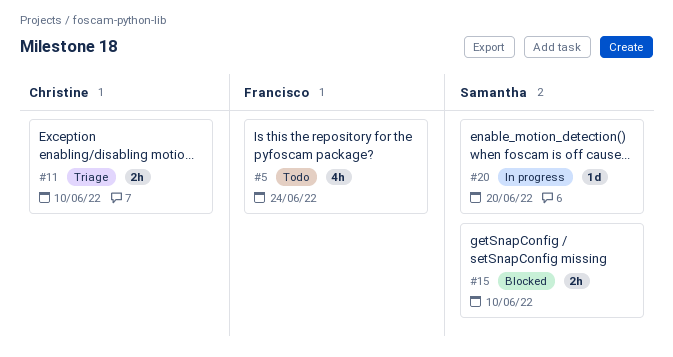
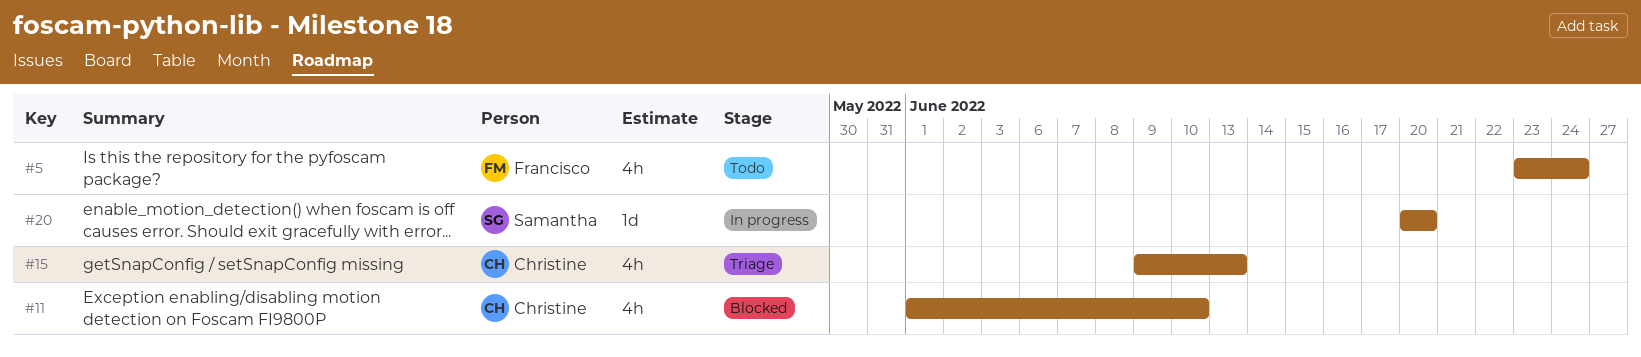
#11, status: Triage -> Blocked
#11, estimate: 2h -> 4h
#15, status: Blocked -> Triage
#15, owner: Samantha -> Christine
#15, estimate: 2h -> 4h
#15, due: Jun 10 -> Jun 13

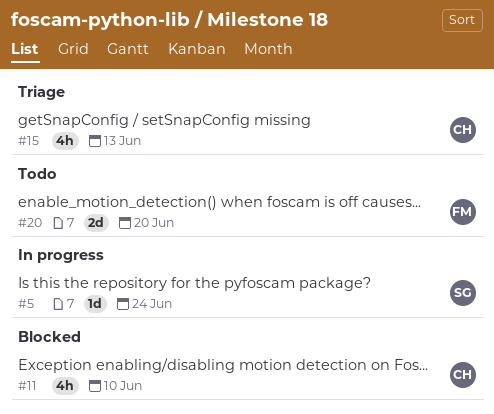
#5, status: Todo -> In progress
#5, owner: Francisco -> Samantha
#5, estimate: 4h -> 1d
#20, status: In progress -> Todo
#20, owner: Samantha -> Francisco
#20, estimate: 1d -> 2d

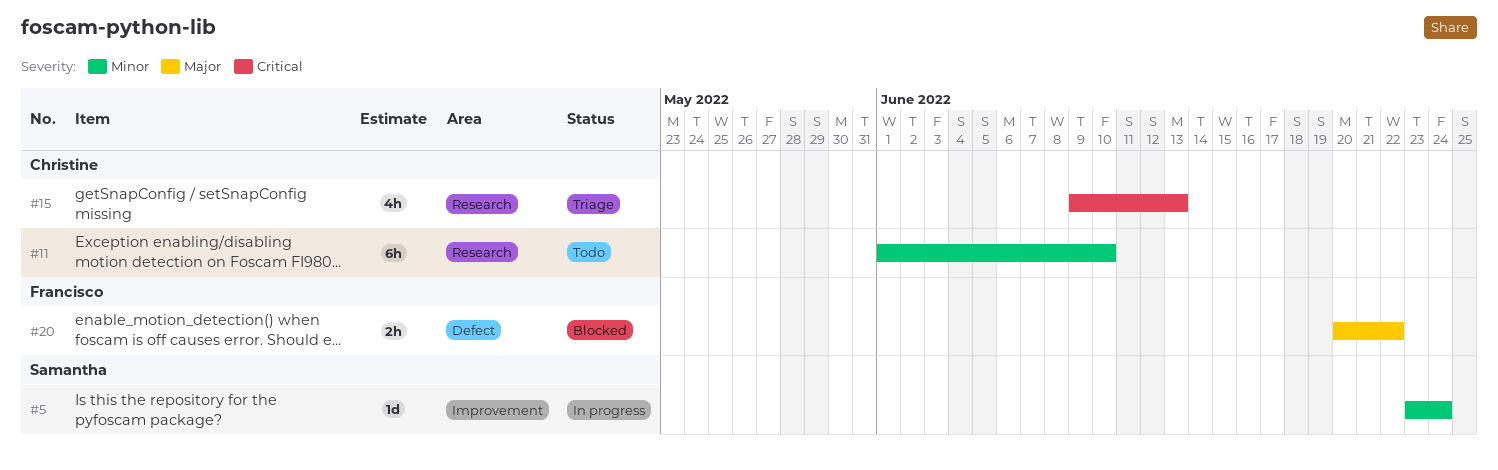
#11, status: Blocked -> Todo
#11, estimate: 4h -> 6h
#20, status: Todo -> Blocked
#20, estimate: 2d -> 2h
#20, due: Jun 20 -> Jun 22

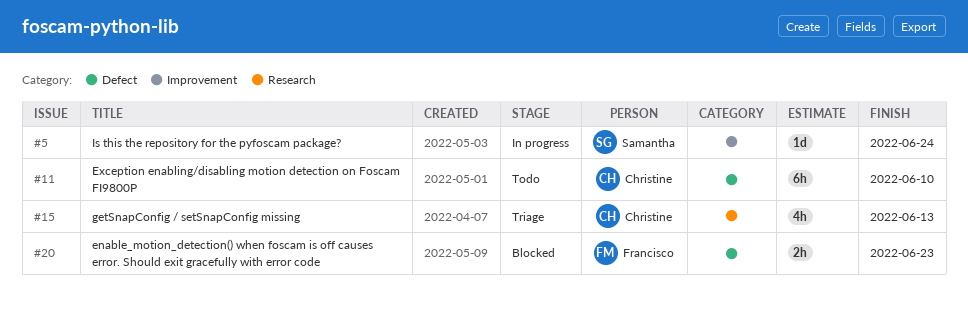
#11, label: Research -> Defect
#20, due: Jun 22 -> Jun 23

